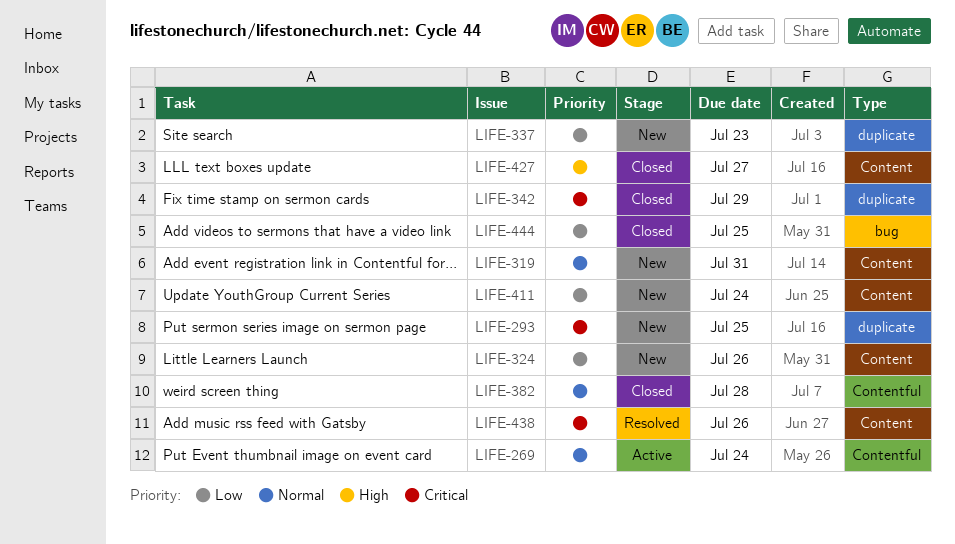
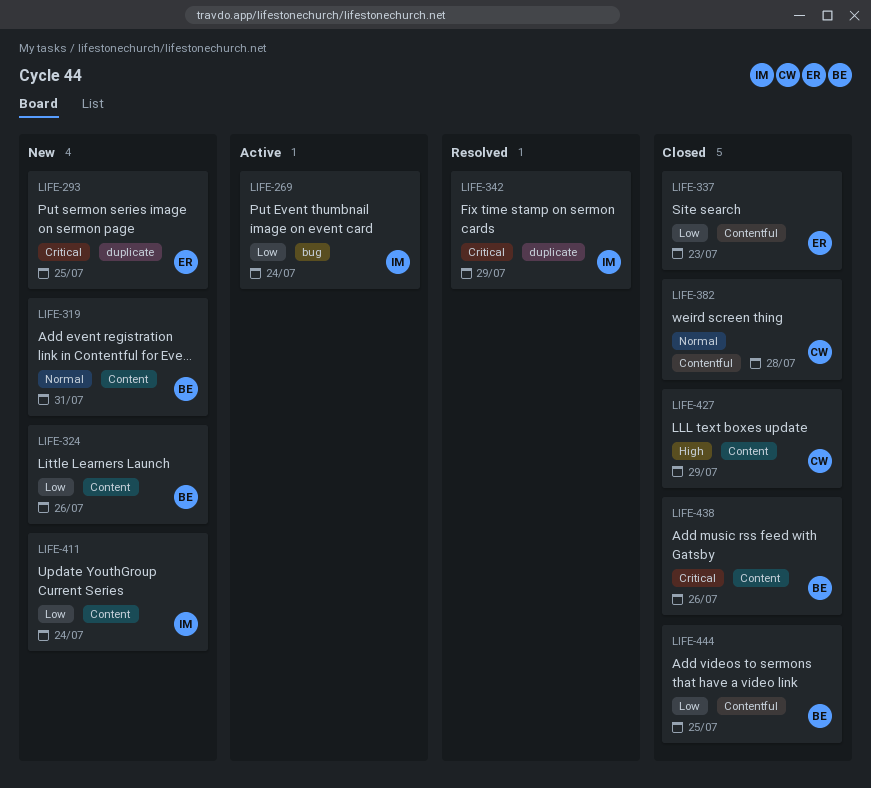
LIFE-269, priority: Normal -> Low
LIFE-269, label: Contentful -> bug
LIFE-337, status: New -> Closed
LIFE-337, label: duplicate -> Contentful
LIFE-342, status: Closed -> Resolved
LIFE-427, due: Jul 27 -> Jul 29
LIFE-438, status: Resolved -> Closed
LIFE-444, label: bug -> Contentful

